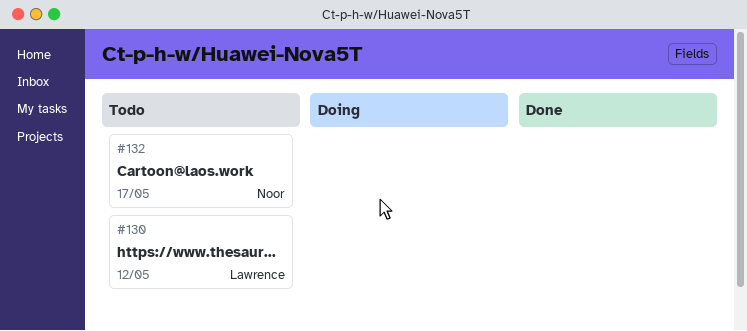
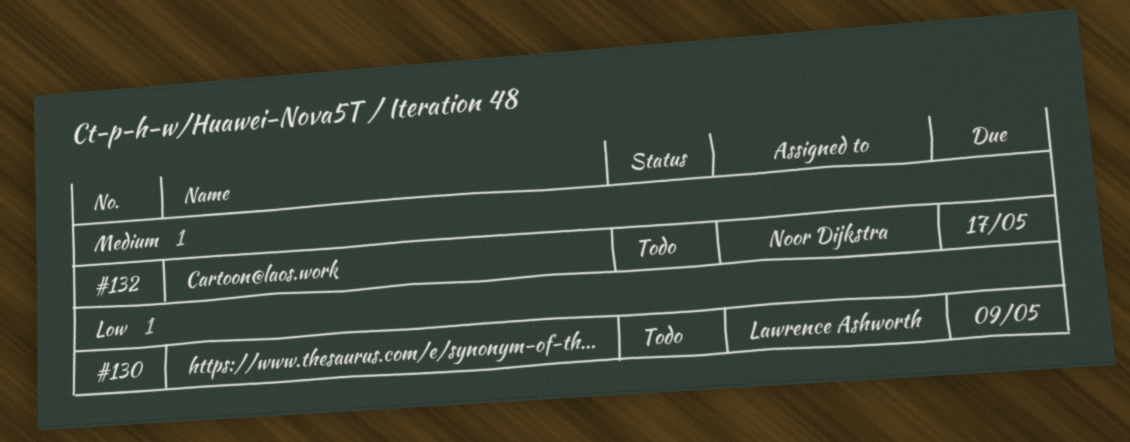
#130, due: May 12 -> May 9

